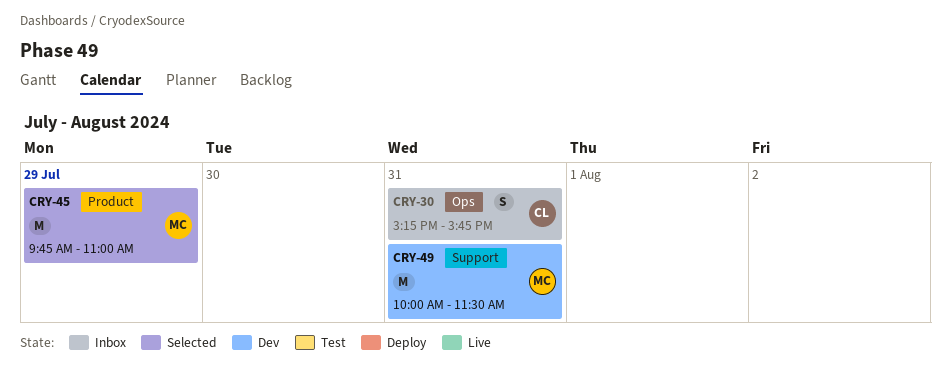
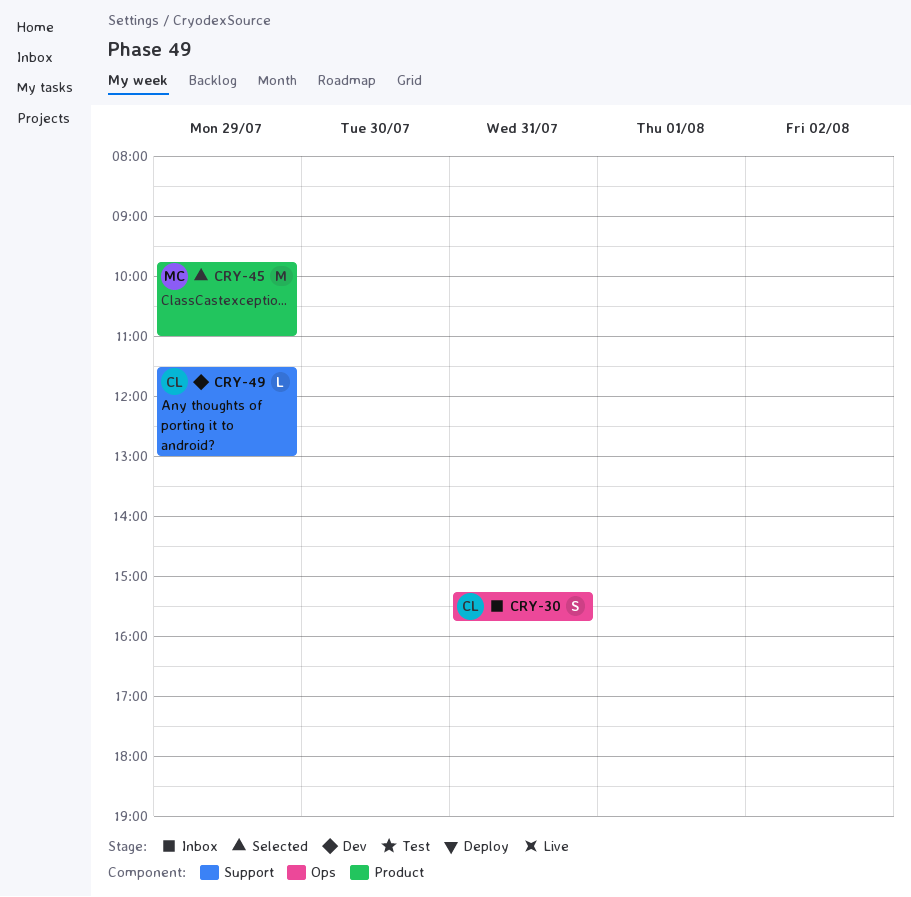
CRY-49, owner: MC -> CL
CRY-49, estimate: M -> L
CRY-49, day: Jul 31 -> Jul 29
CRY-49, begins: 10:00 -> 11:30
CRY-49, ends: 11:30 -> 13:00

